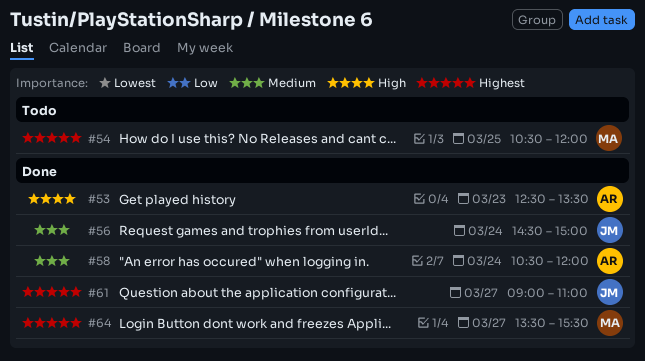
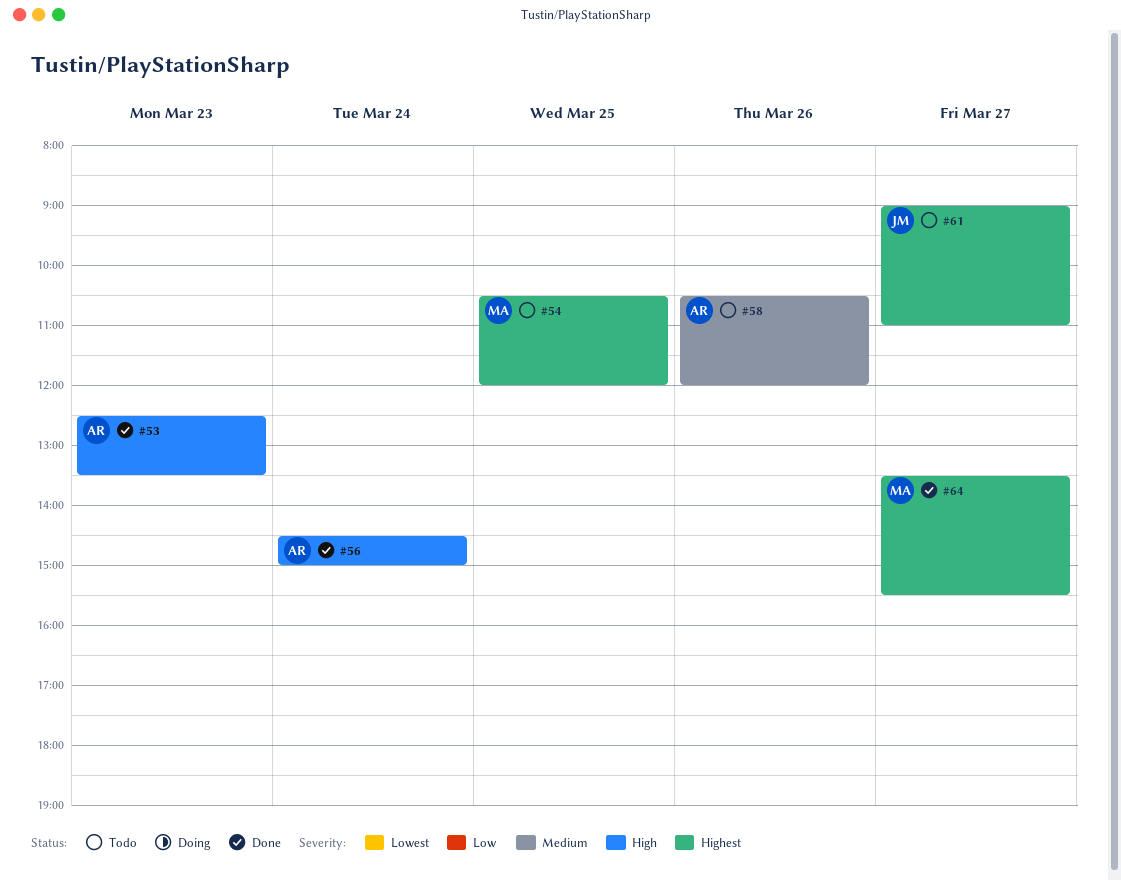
#56, owner: JM -> AR
#56, priority: Medium -> High
#58, status: Done -> Todo
#58, day: Mar 24 -> Mar 26
#61, status: Done -> Todo

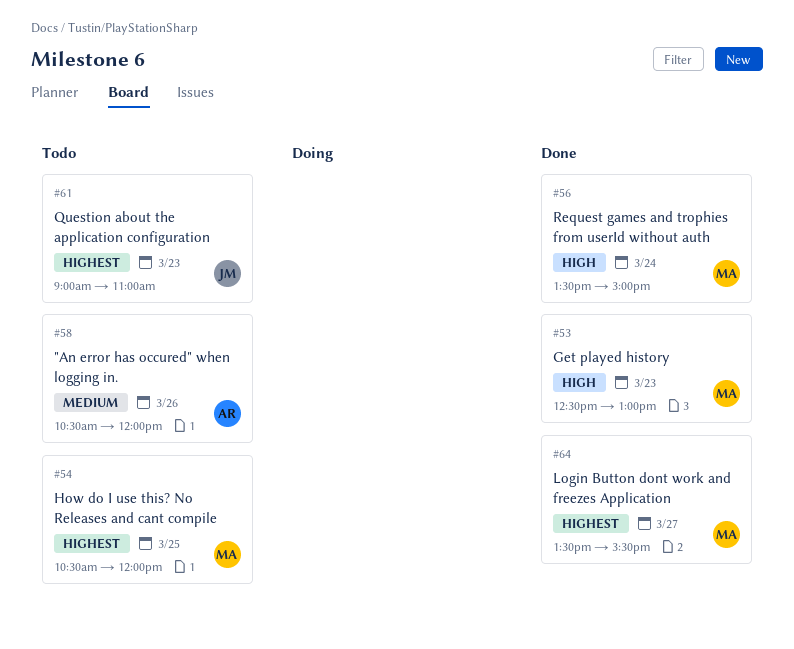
#53, owner: AR -> MA
#53, ends: 13:30 -> 13:00
#56, owner: AR -> MA
#56, begins: 14:30 -> 13:30
#61, day: Mar 27 -> Mar 23

